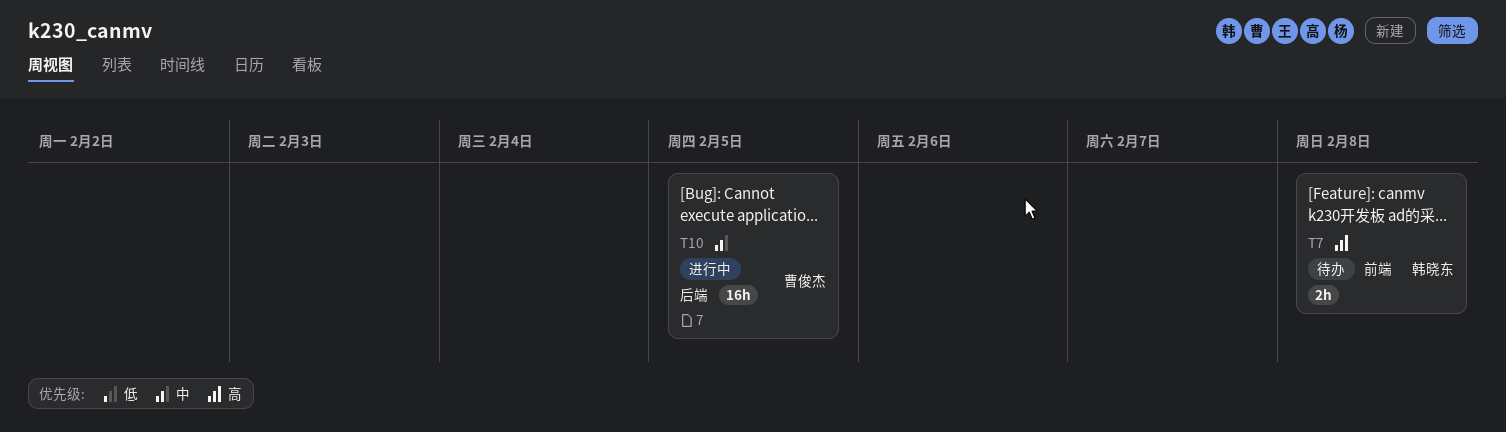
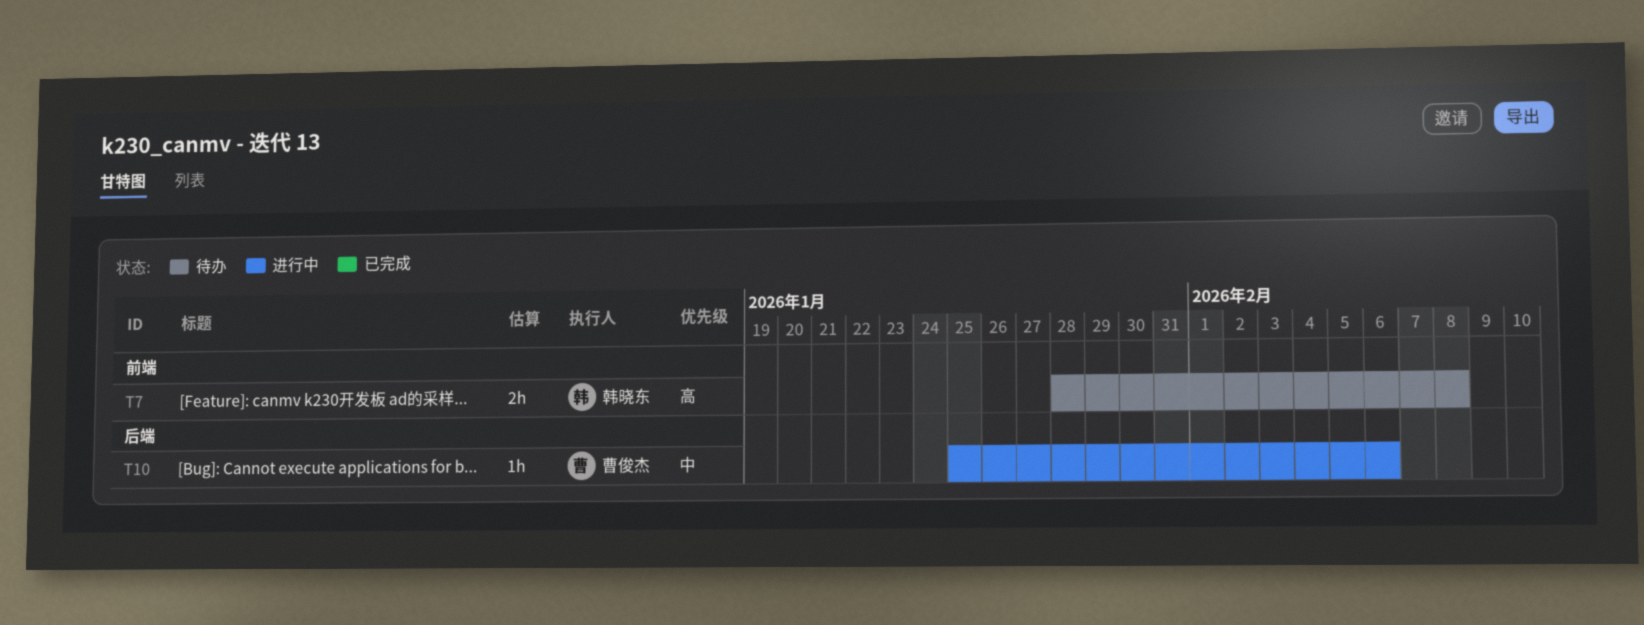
T10, estimate: 16h -> 1h
T10, due: Feb 5 -> Feb 6

